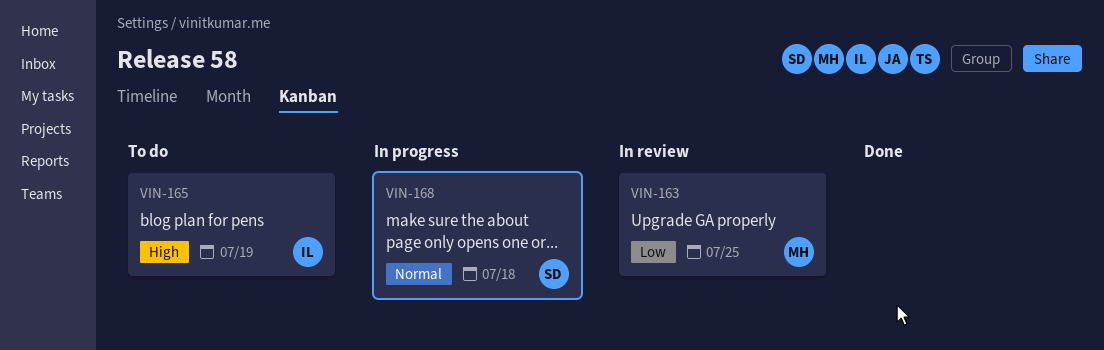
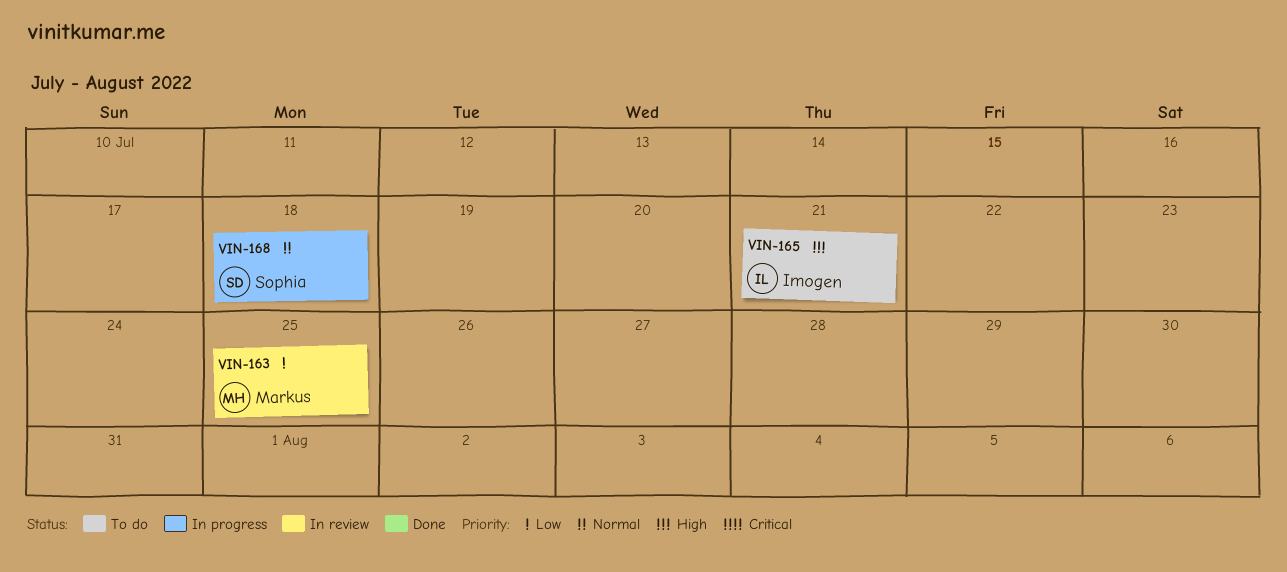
VIN-165, due: Jul 19 -> Jul 21

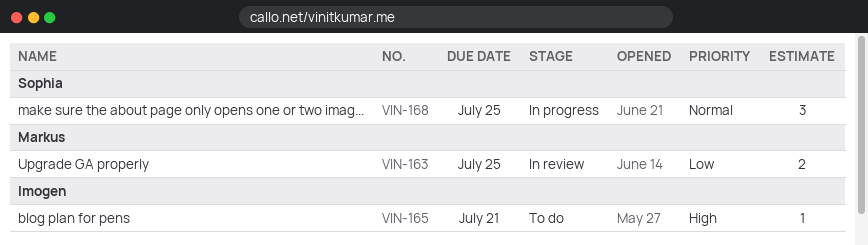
VIN-168, due: Jul 18 -> Jul 25

